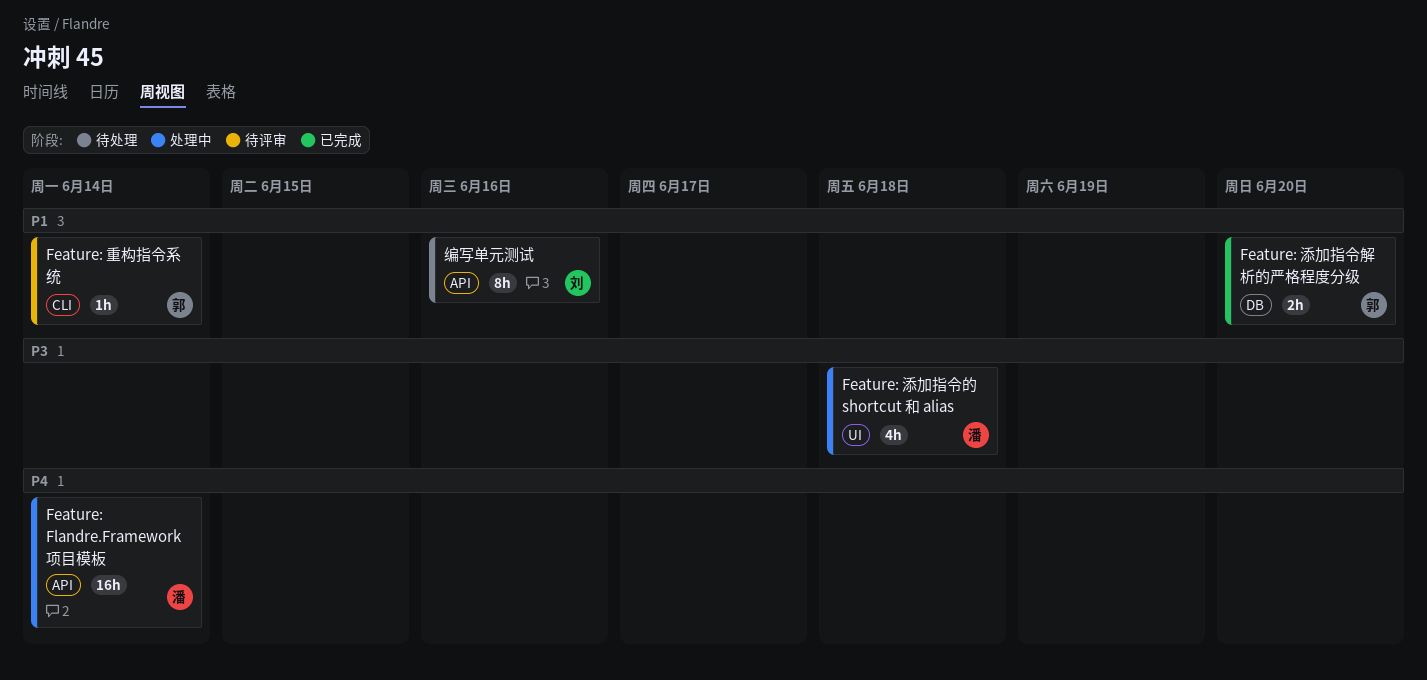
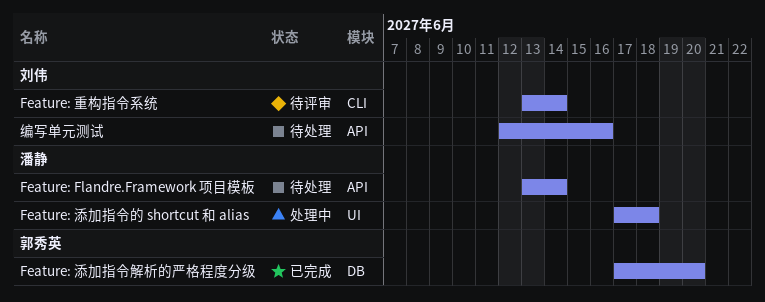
Feature: Flandre.Framework 项目模板, status: 处理中 -> 待处理
Feature: 重构指令系统, owner: 郭秀英 -> 刘伟

